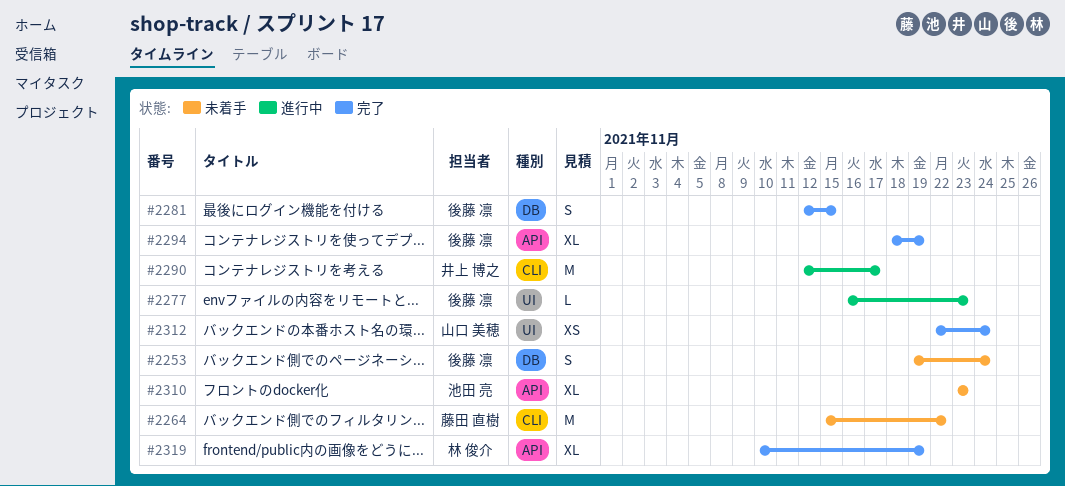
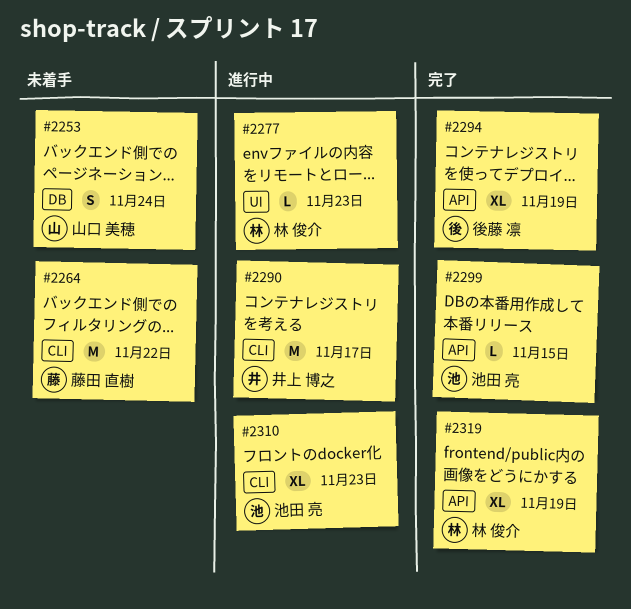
#2253, owner: 後藤 凛 -> 山口 美穂
#2277, owner: 後藤 凛 -> 林 俊介
#2281: present -> none
#2299: none -> present
#2310, status: 未着手 -> 進行中
#2310, label: API -> CLI
#2312: present -> none

